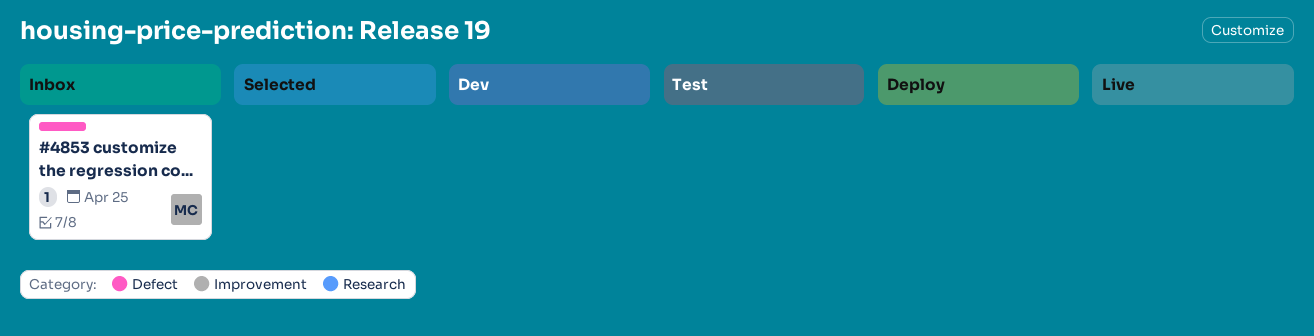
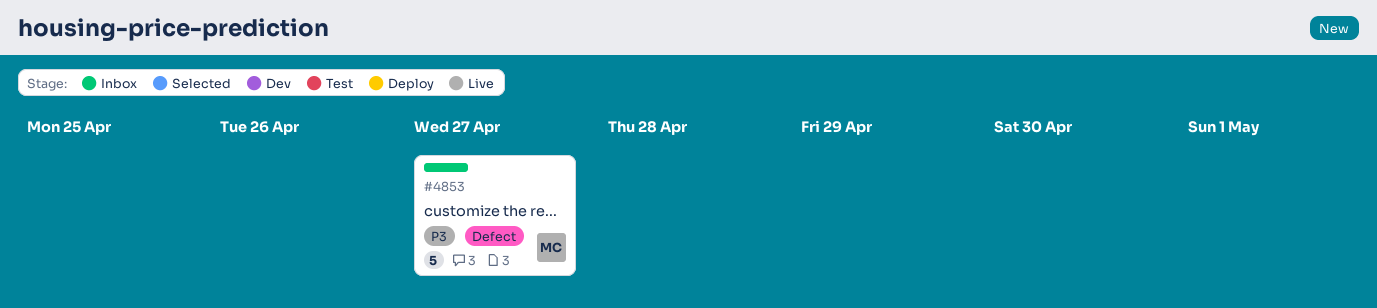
#4853, estimate: 1 -> 5
#4853, due: Apr 25 -> Apr 27

